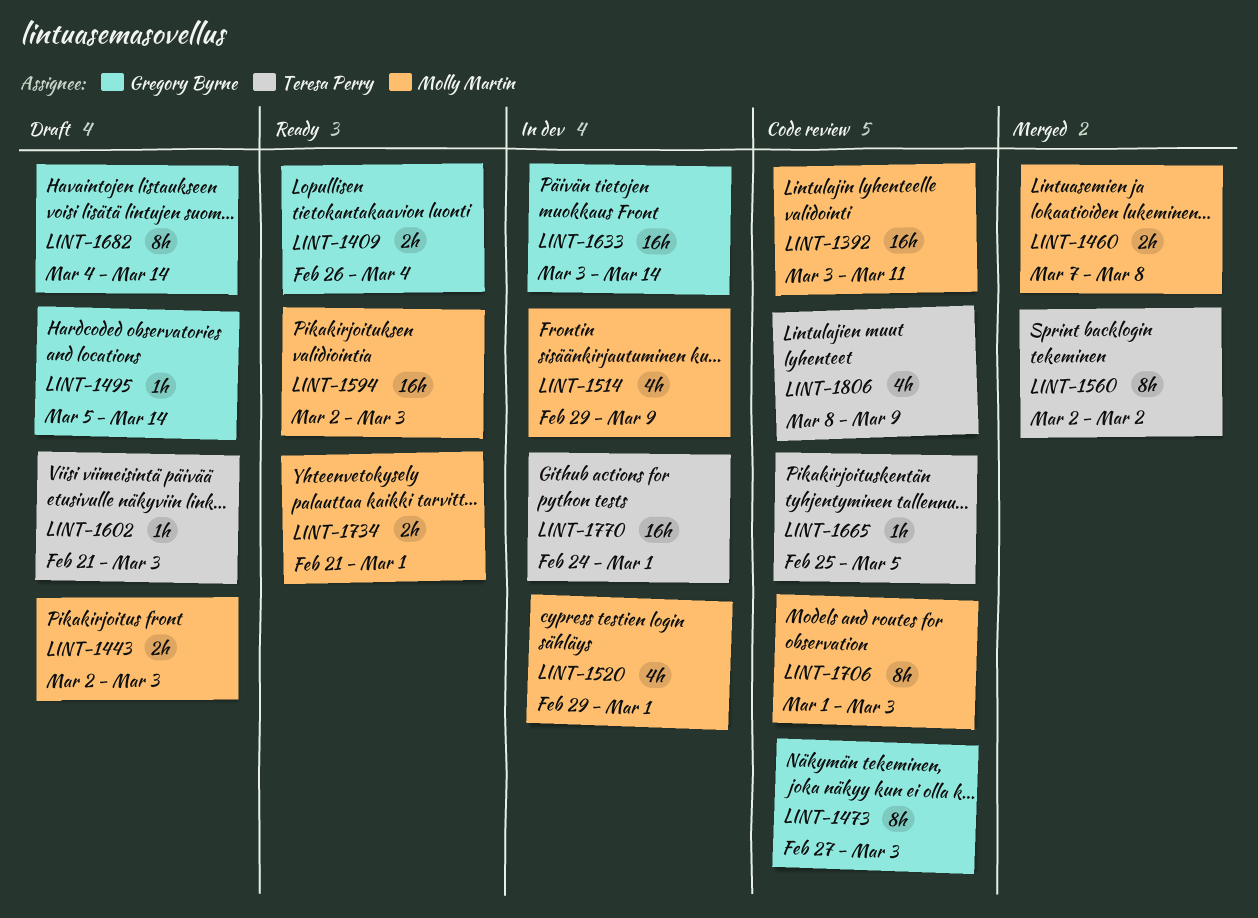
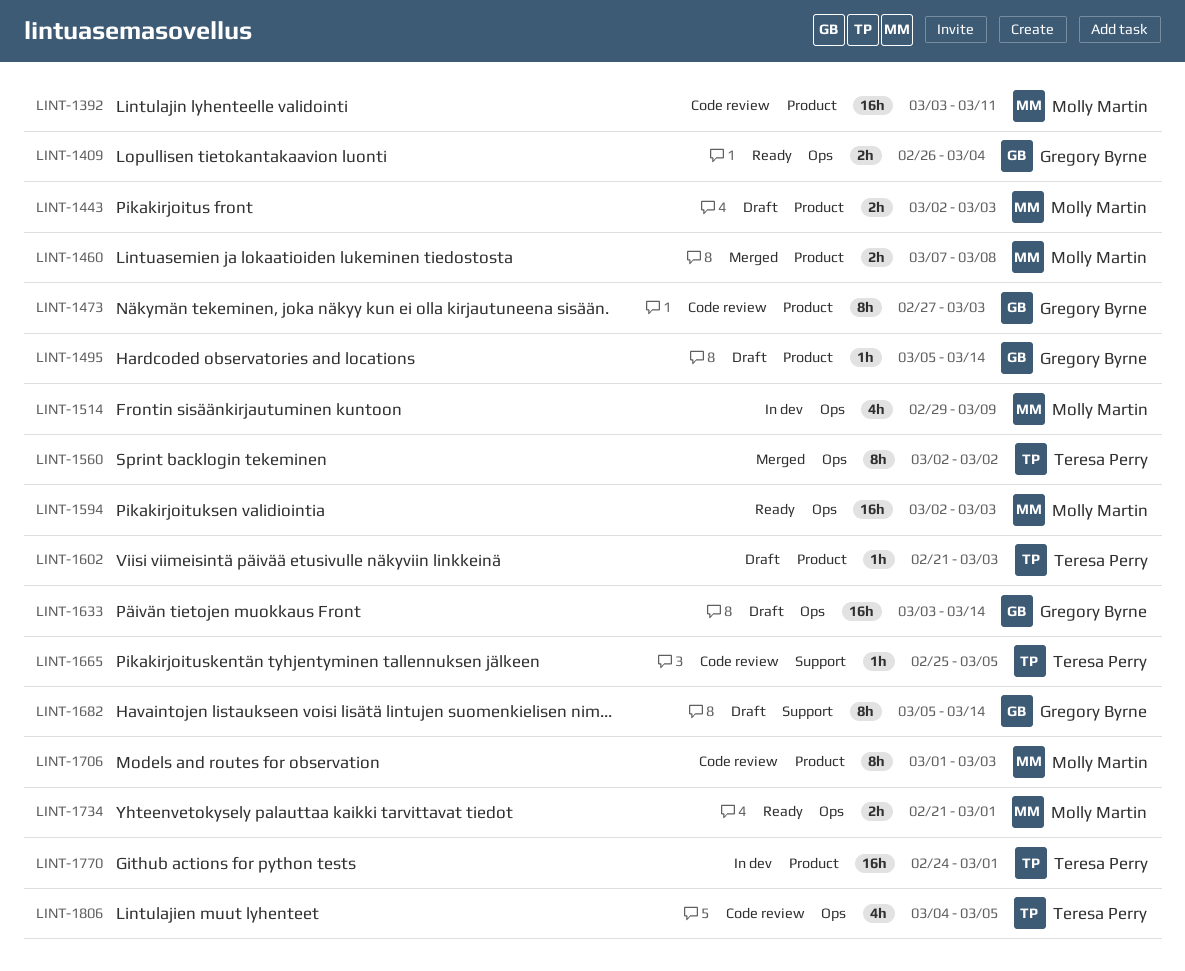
LINT-1520: present -> none
LINT-1633, status: In dev -> Draft
LINT-1682, start: Mar 4 -> Mar 5
LINT-1806, start: Mar 8 -> Mar 4
LINT-1806, due: Mar 9 -> Mar 5

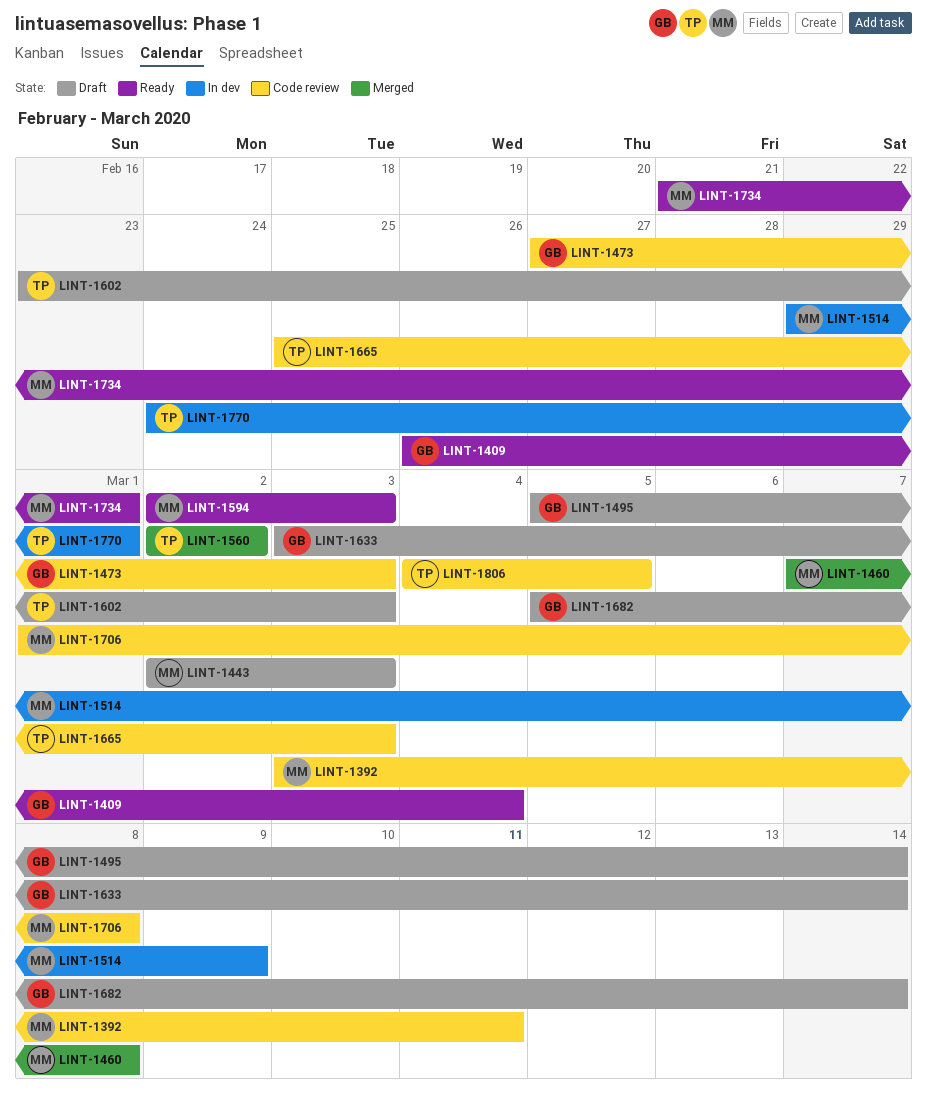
LINT-1602, start: Feb 21 -> Feb 23
LINT-1665, due: Mar 5 -> Mar 3
LINT-1706, due: Mar 3 -> Mar 8

